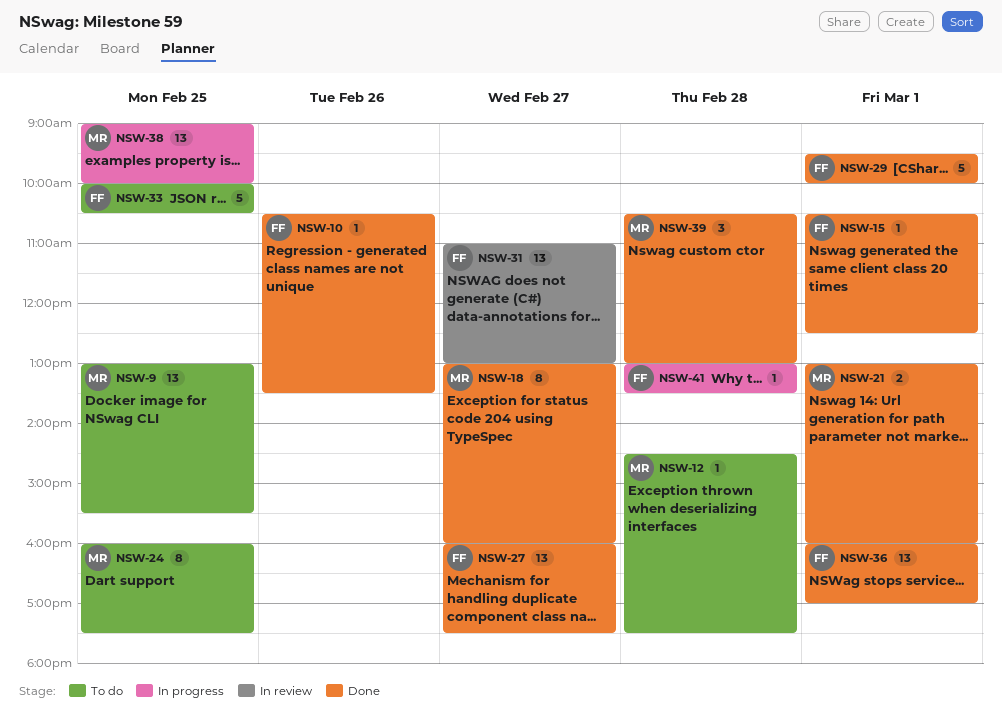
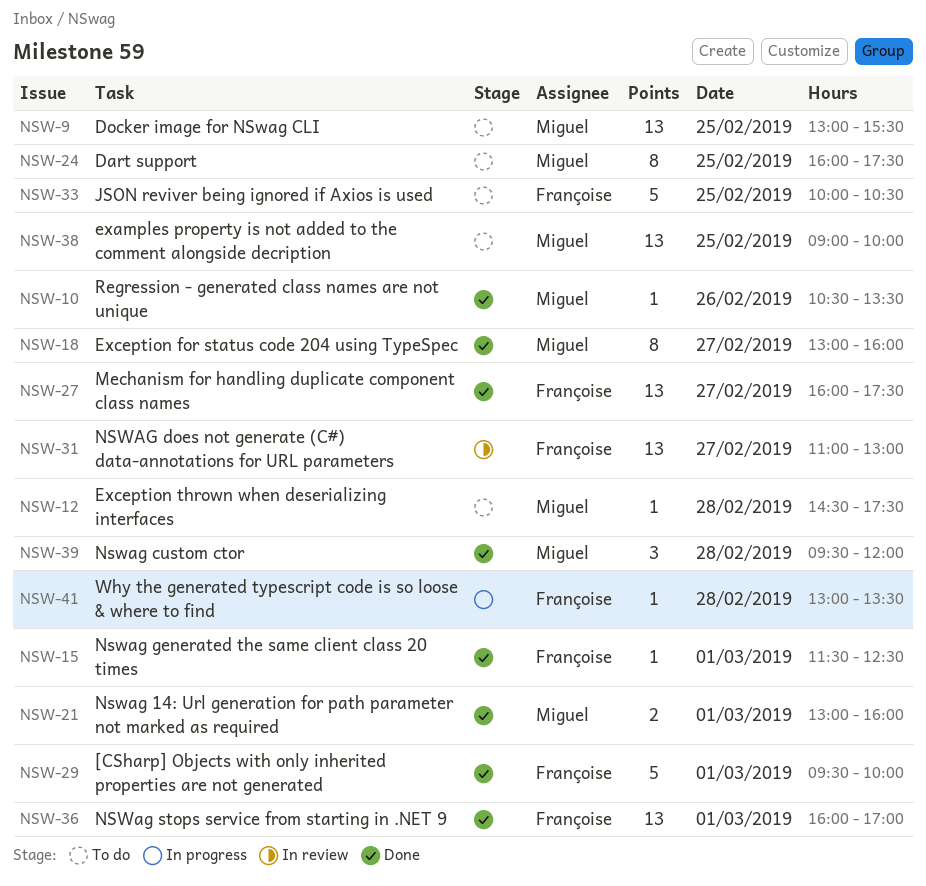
NSW-10, owner: Françoise -> Miguel
NSW-15, begins: 10:30 -> 11:30
NSW-38, status: In progress -> To do
NSW-39, begins: 10:30 -> 09:30
NSW-39, ends: 13:00 -> 12:00

